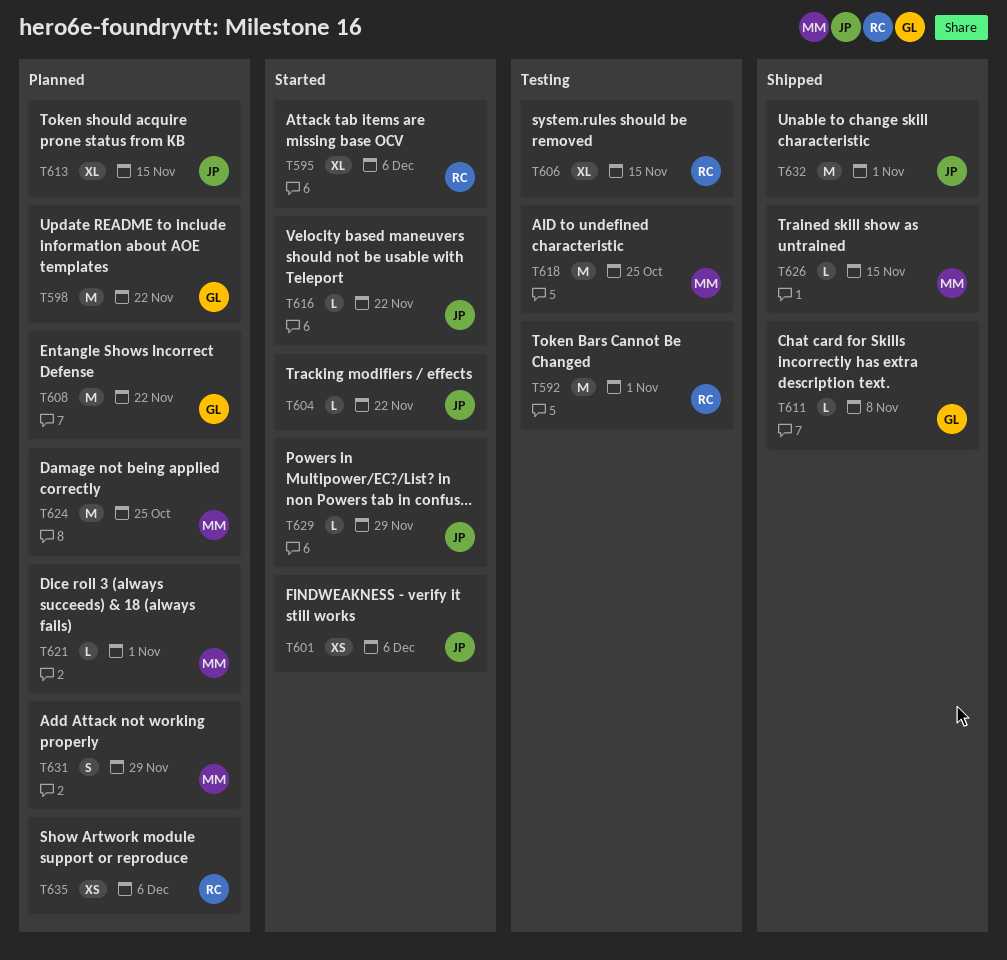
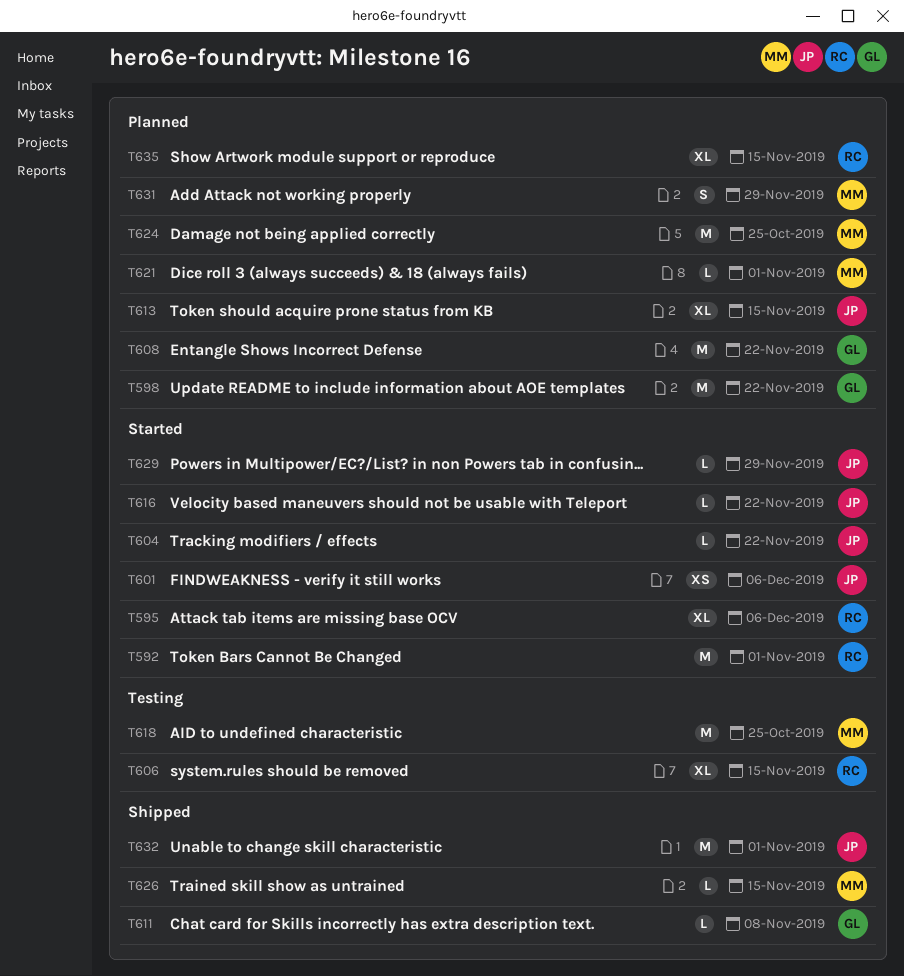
T592, status: Testing -> Started
T635, estimate: XS -> XL
T635, due: Dec 6 -> Nov 15

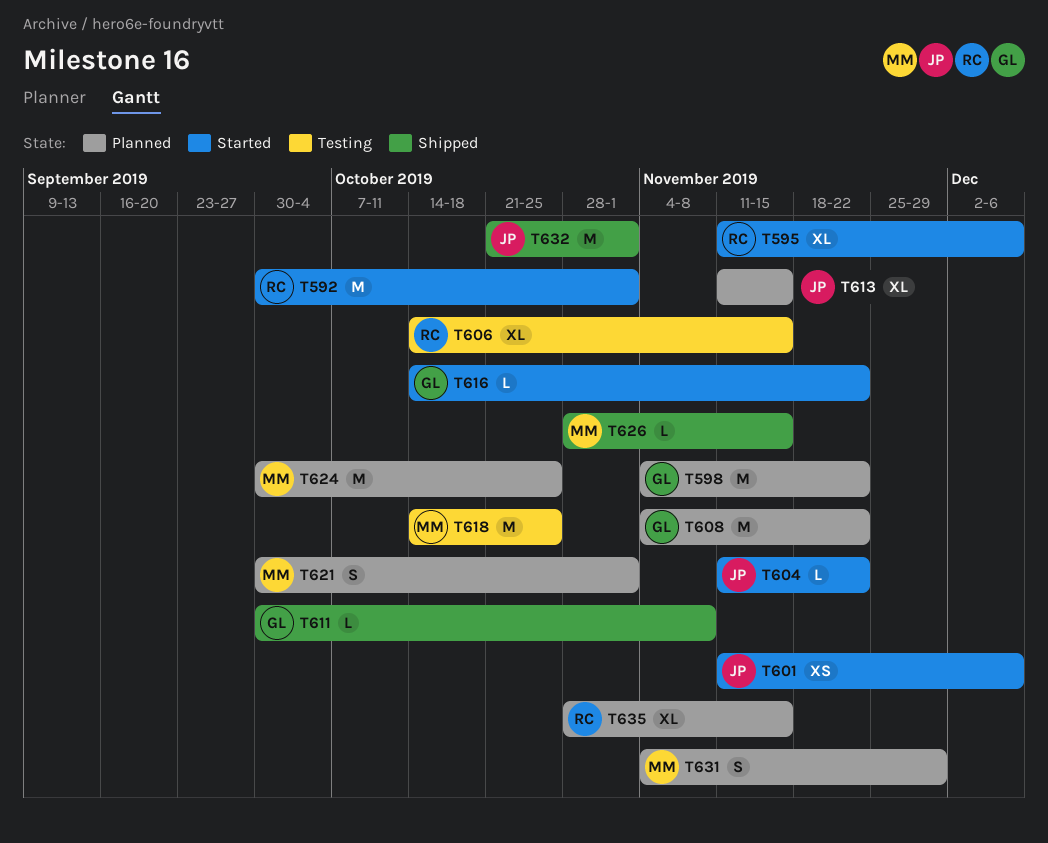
T616, owner: JP -> GL
T621, estimate: L -> S
T629: present -> none

